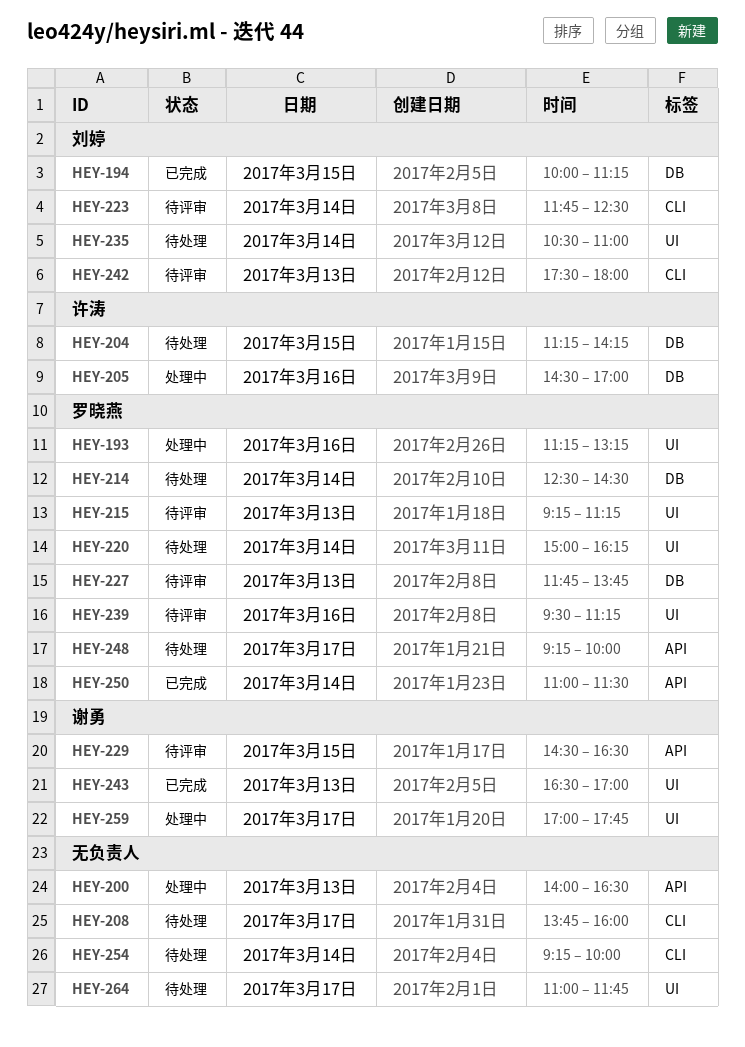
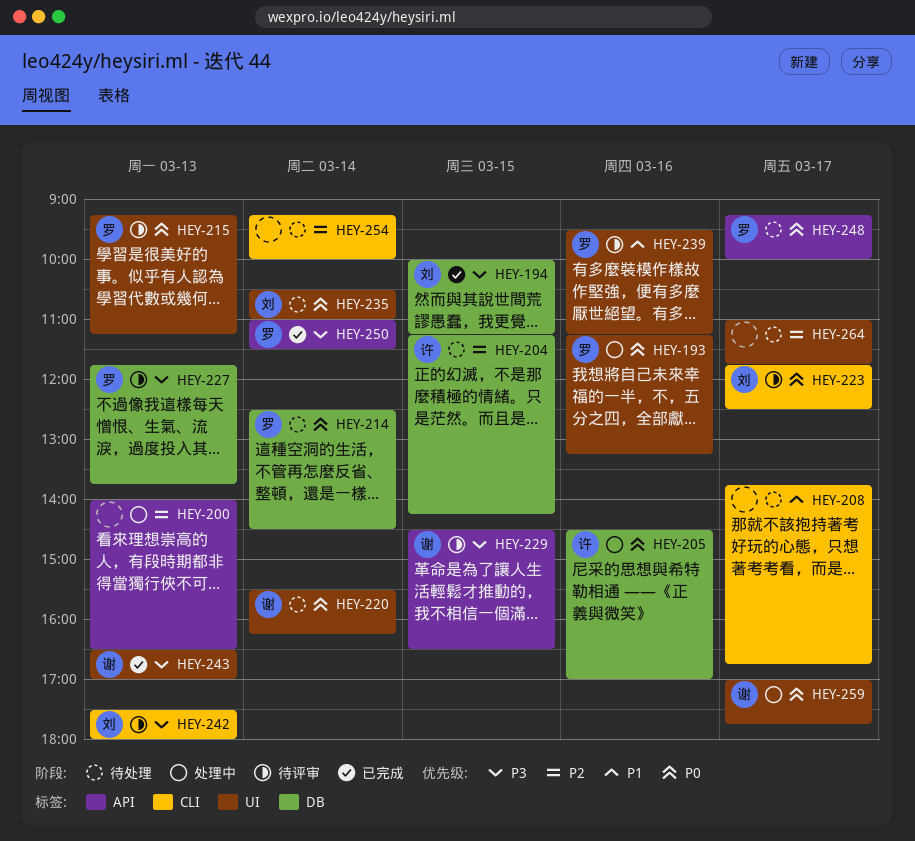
HEY-208, ends: 16:00 -> 16:45
HEY-220, owner: 罗晓燕 -> 谢勇
HEY-220, begins: 15:00 -> 15:30
HEY-223, day: Mar 14 -> Mar 17

